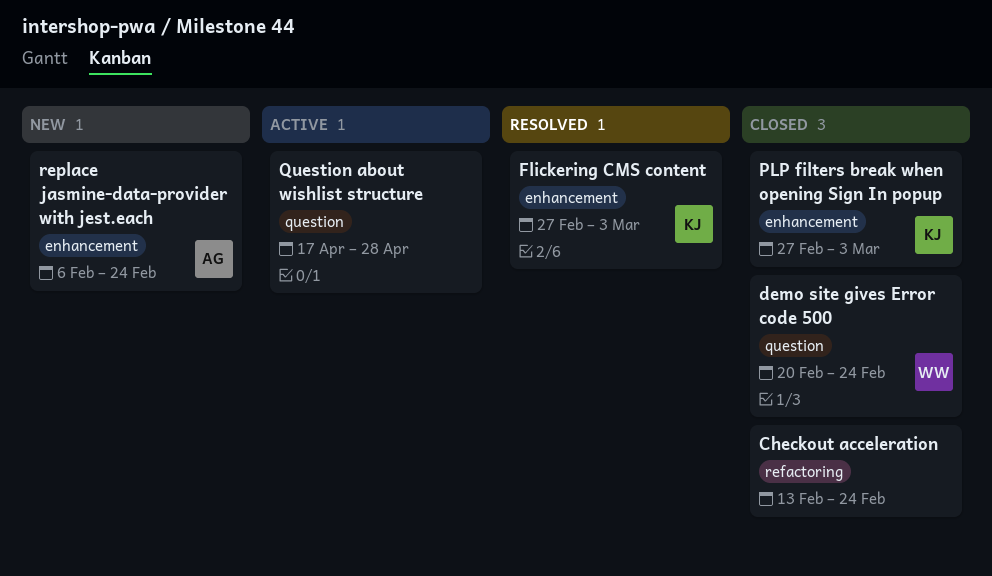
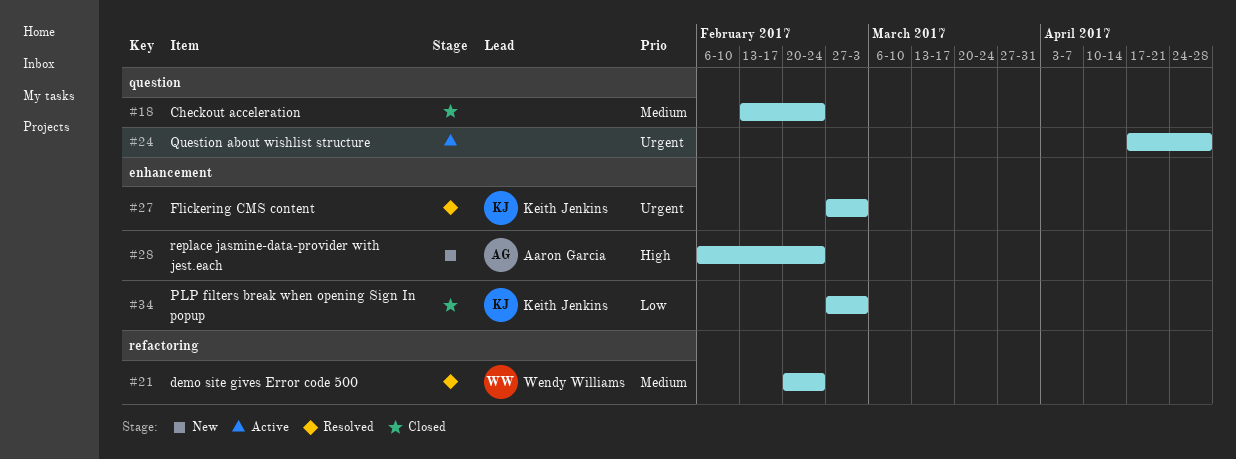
Checkout acceleration, label: refactoring -> question
demo site gives Error code 500, status: Closed -> Resolved
demo site gives Error code 500, label: question -> refactoring

